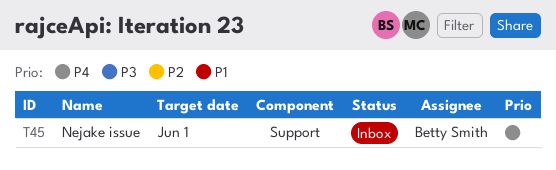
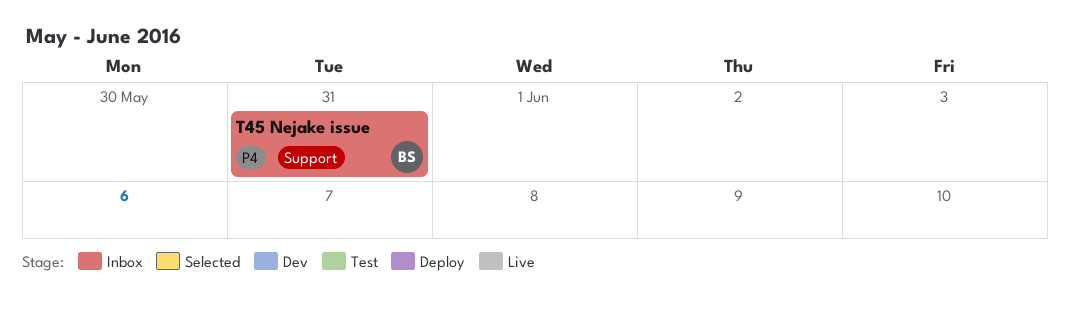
T45, due: Jun 1 -> May 31

